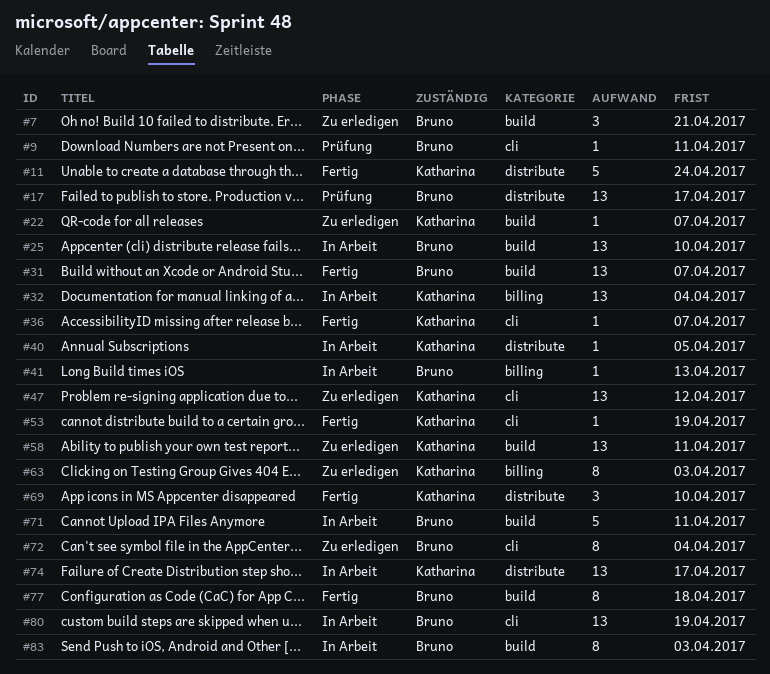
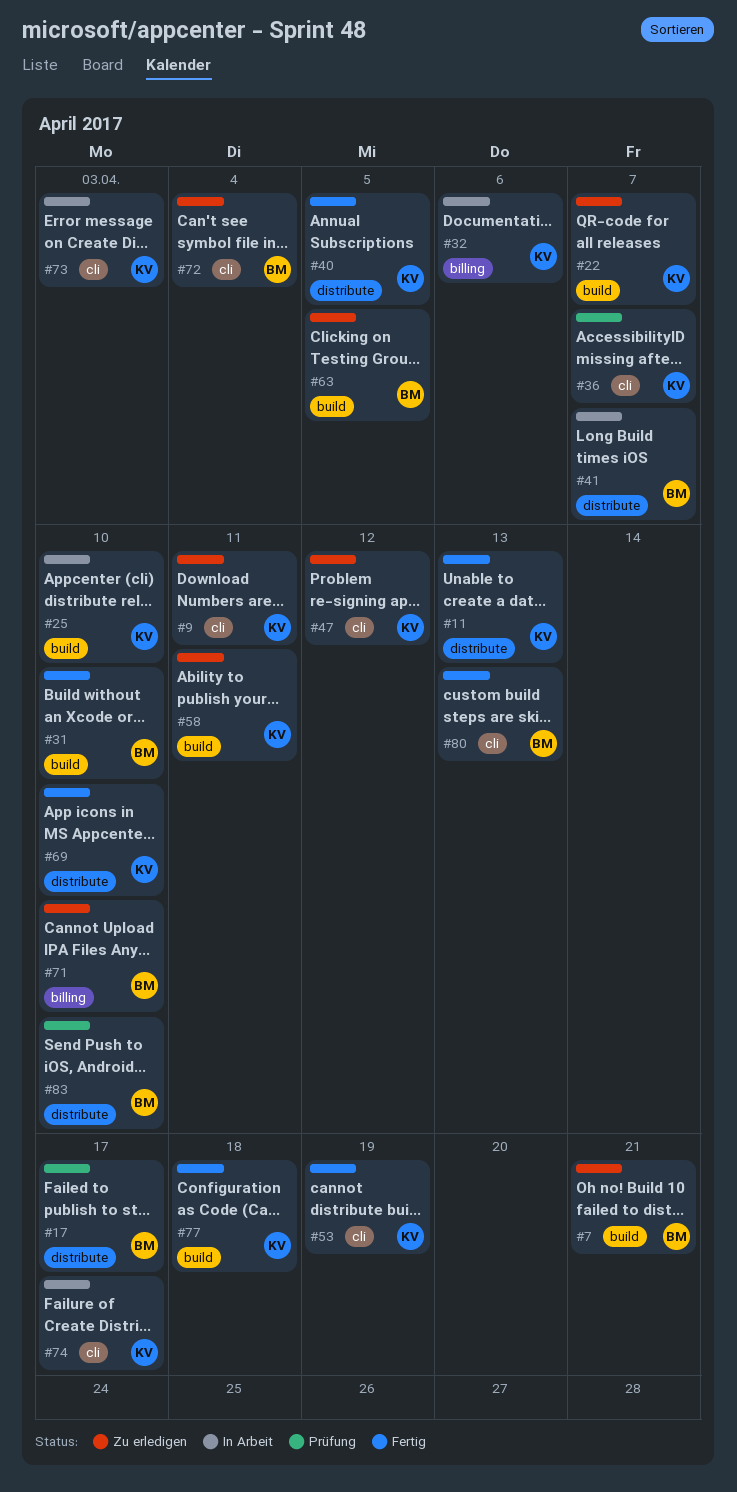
#9, status: Prüfung -> Zu erledigen
#9, owner: Bruno -> Katharina
#11, due: Apr 24 -> Apr 13
#25, owner: Bruno -> Katharina
#31, due: Apr 7 -> Apr 10
#32, due: Apr 4 -> Apr 6
#36, status: Fertig -> Prüfung
#40, status: In Arbeit -> Fertig
#41, label: billing -> distribute
#41, due: Apr 13 -> Apr 7
#63, owner: Katharina -> Bruno
#63, label: billing -> build
#63, due: Apr 3 -> Apr 5
#71, status: In Arbeit -> Zu erledigen
#71, label: build -> billing
#71, due: Apr 11 -> Apr 10
#73: none -> present
#74, label: distribute -> cli
#77, owner: Bruno -> Katharina
#80, status: In Arbeit -> Fertig
#80, due: Apr 19 -> Apr 13
#83, status: In Arbeit -> Prüfung
#83, label: build -> distribute
#83, due: Apr 3 -> Apr 10

